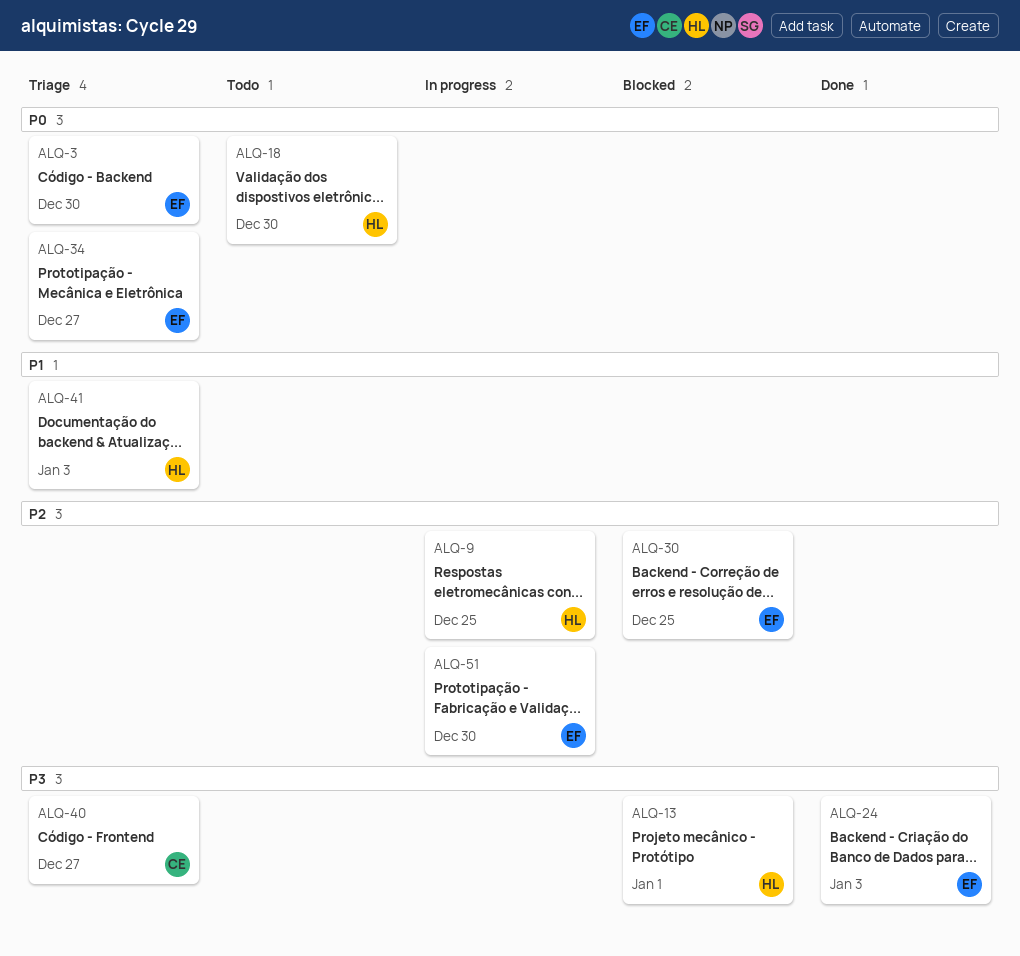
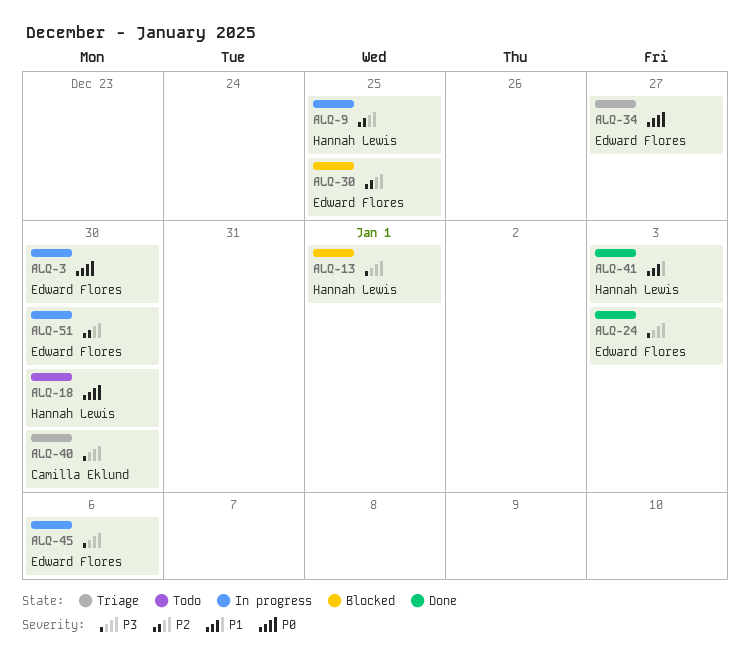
ALQ-3, status: Triage -> In progress
ALQ-40, due: Dec 27 -> Dec 30
ALQ-41, status: Triage -> Done
ALQ-45: none -> present

